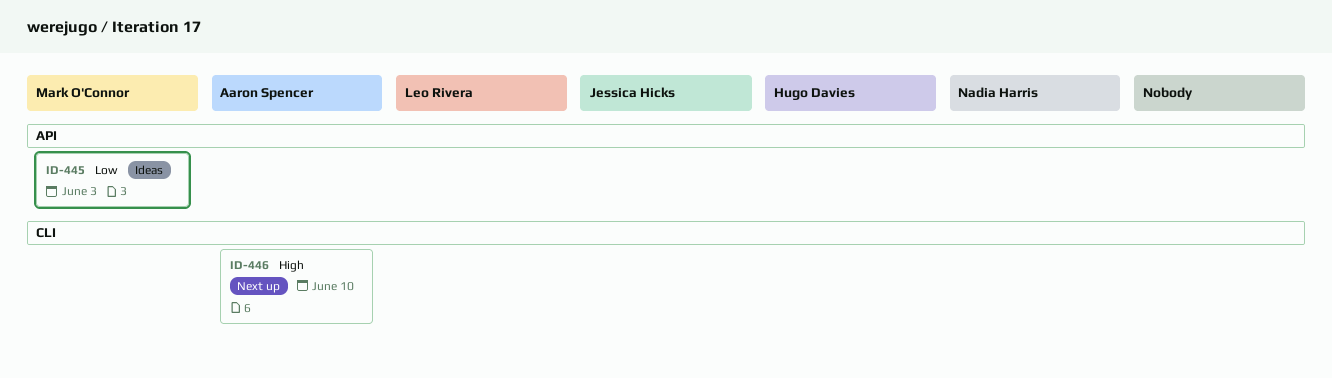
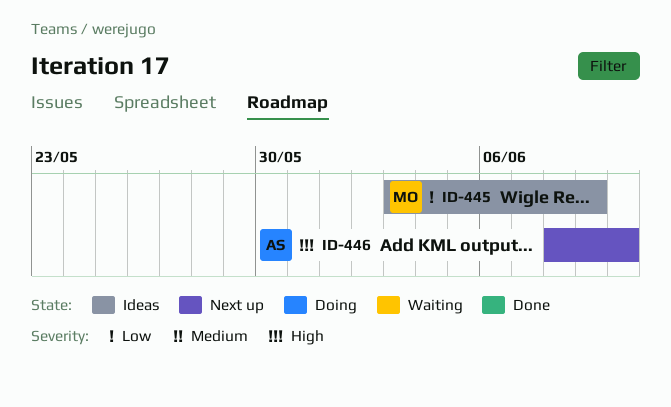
ID-445, due: Jun 3 -> Jun 9

